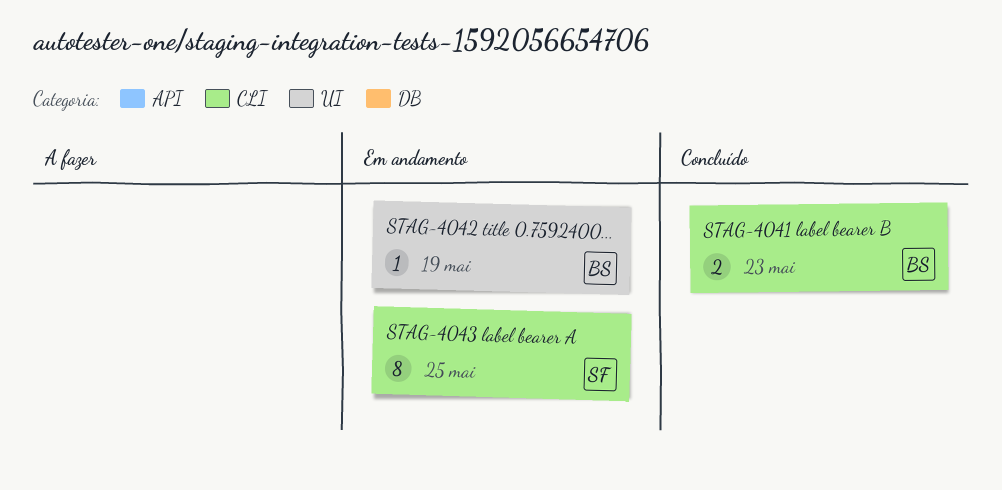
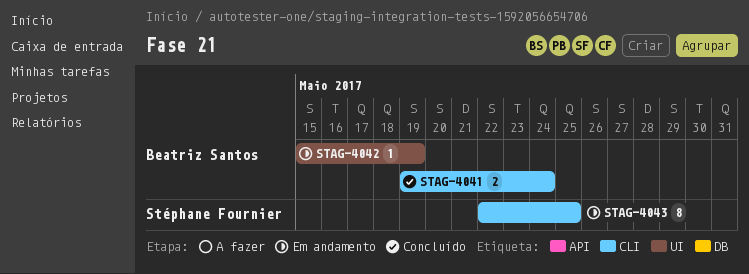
STAG-4041, due: May 23 -> May 24

